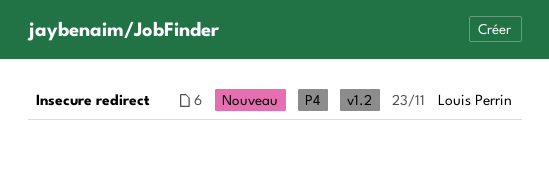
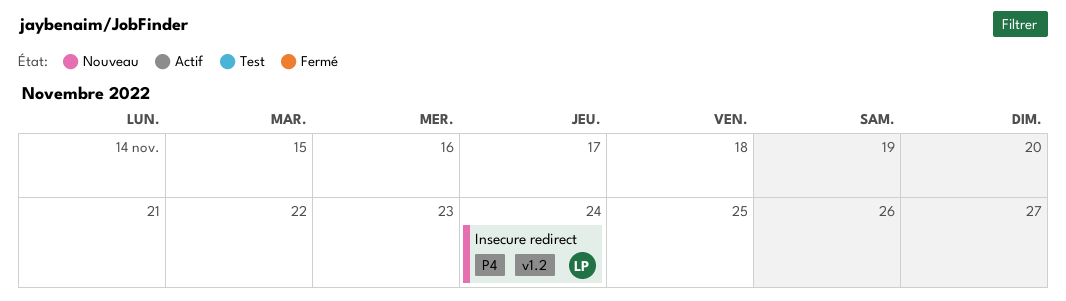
Insecure redirect, due: Nov 23 -> Nov 24

